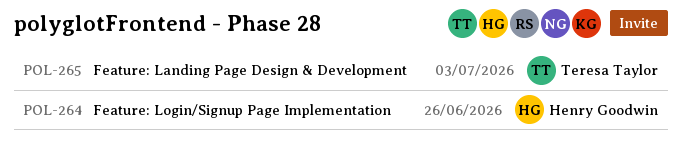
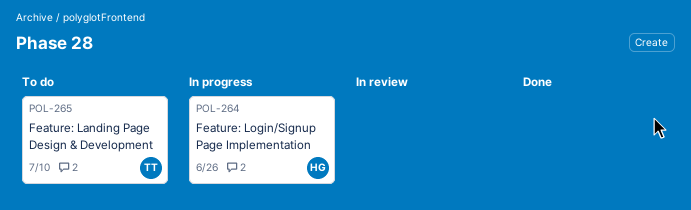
POL-265, due: Jul 3 -> Jul 10

